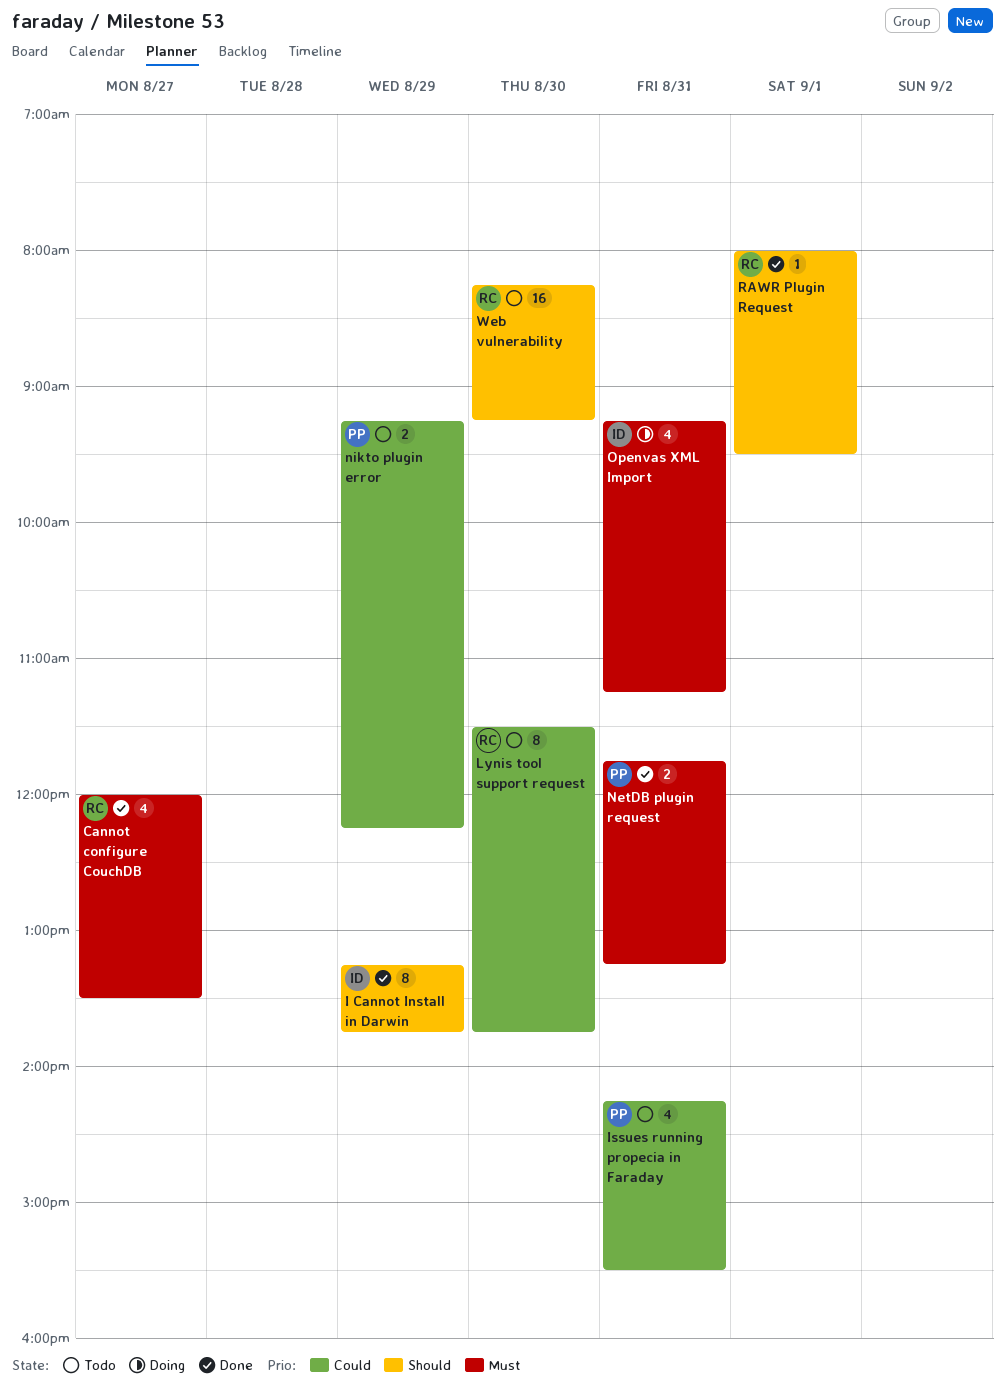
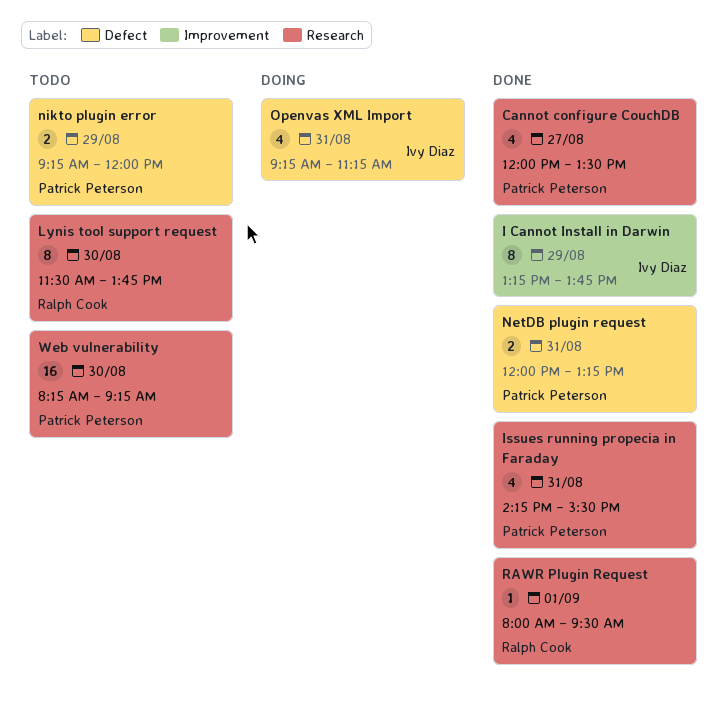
Cannot configure CouchDB, owner: Ralph Cook -> Patrick Peterson
Issues running propecia in Faraday, status: Todo -> Done
NetDB plugin request, begins: 11:45 -> 12:00
nikto plugin error, ends: 12:15 -> 12:00
Web vulnerability, owner: Ralph Cook -> Patrick Peterson

